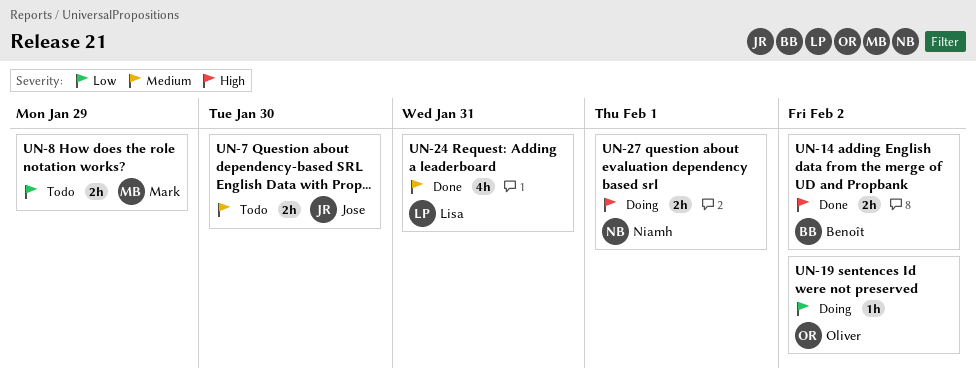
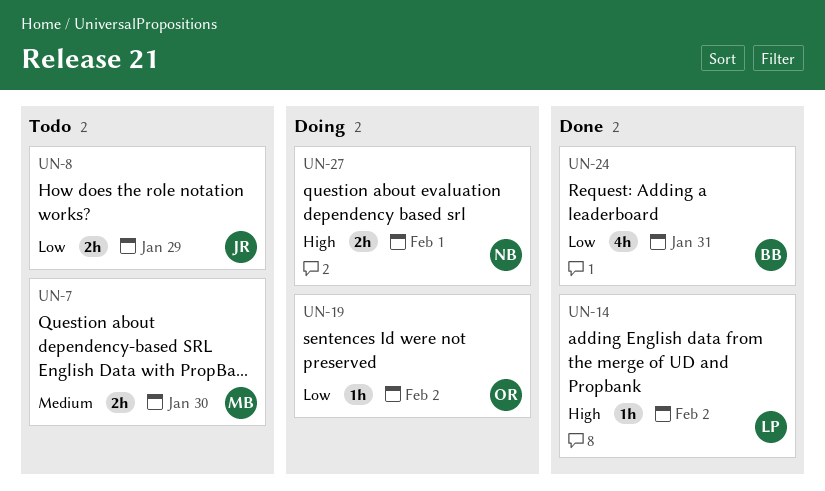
UN-7, owner: Jose -> Mark
UN-8, owner: Mark -> Jose
UN-14, owner: Benoît -> Lisa
UN-14, estimate: 2h -> 1h
UN-24, owner: Lisa -> Benoît
UN-24, priority: Medium -> Low

